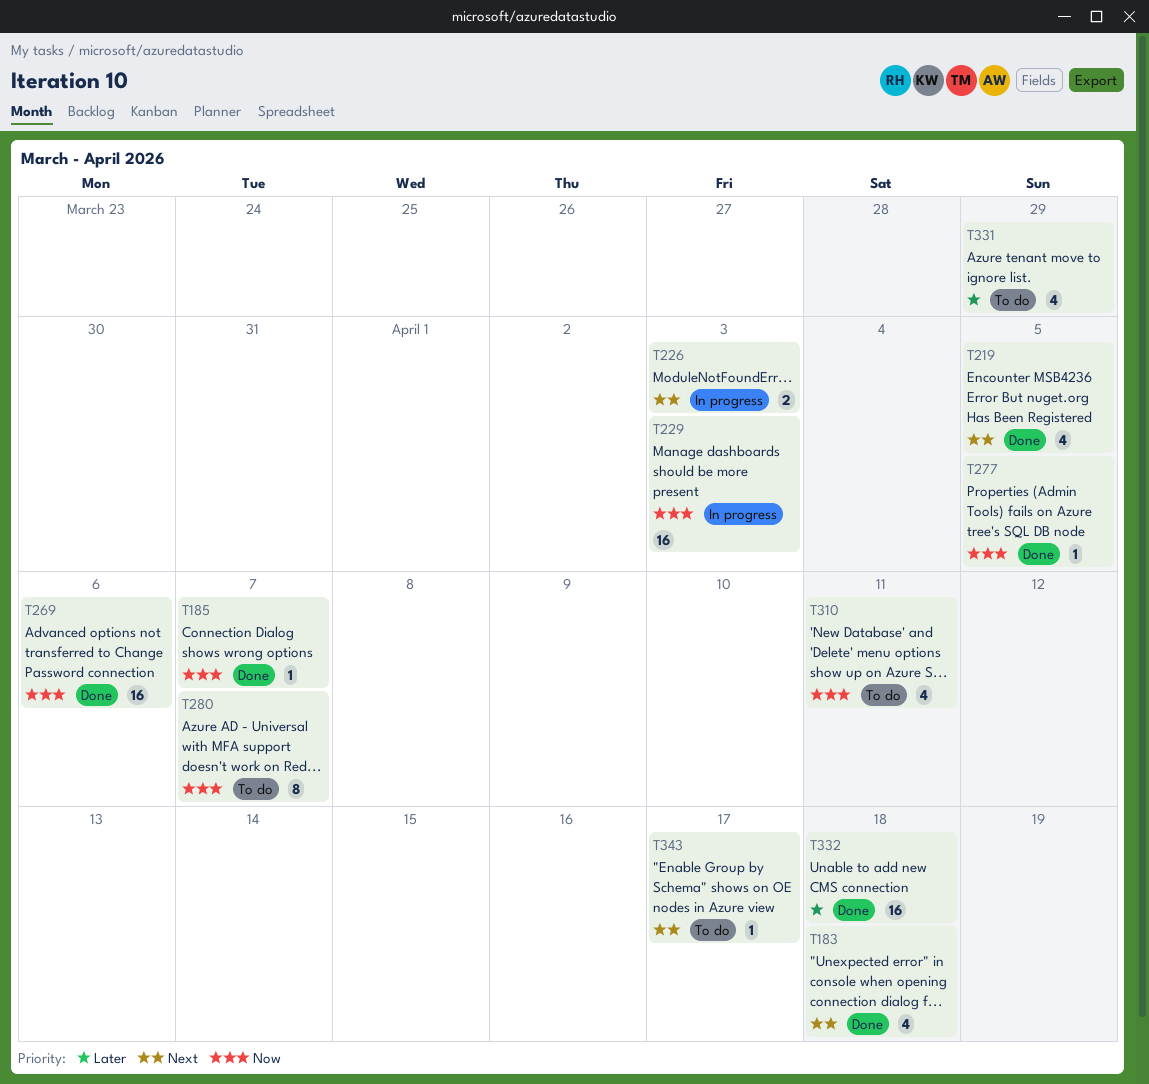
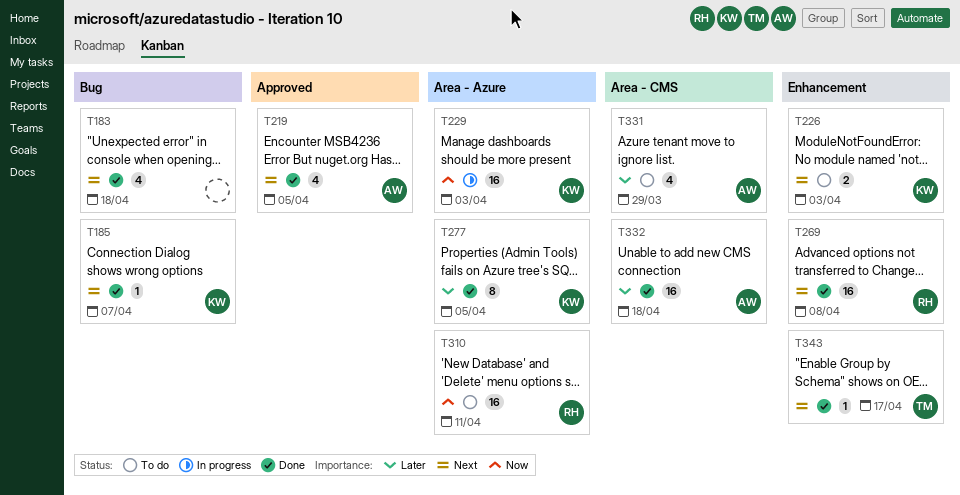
T185, priority: Now -> Next
T226, status: In progress -> To do
T269, priority: Now -> Next
T269, due: Apr 6 -> Apr 8
T277, priority: Now -> Later
T277, estimate: 1 -> 8
T280: present -> none
T310, estimate: 4 -> 16
T343, status: To do -> Done

